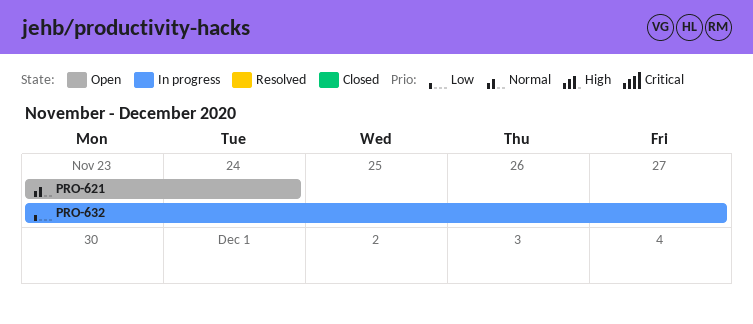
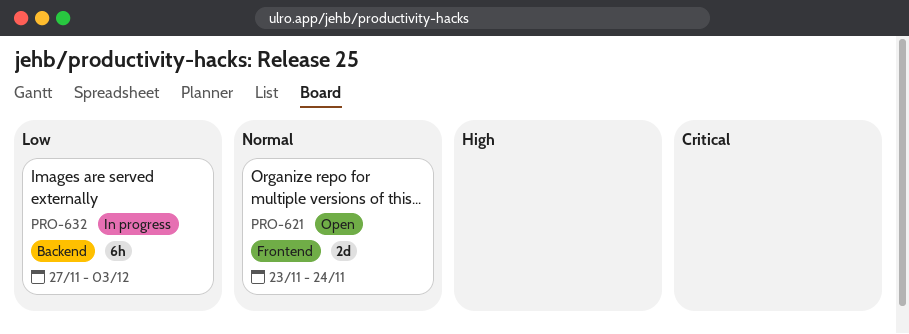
PRO-632, start: Nov 23 -> Nov 27
PRO-632, due: Nov 27 -> Dec 3

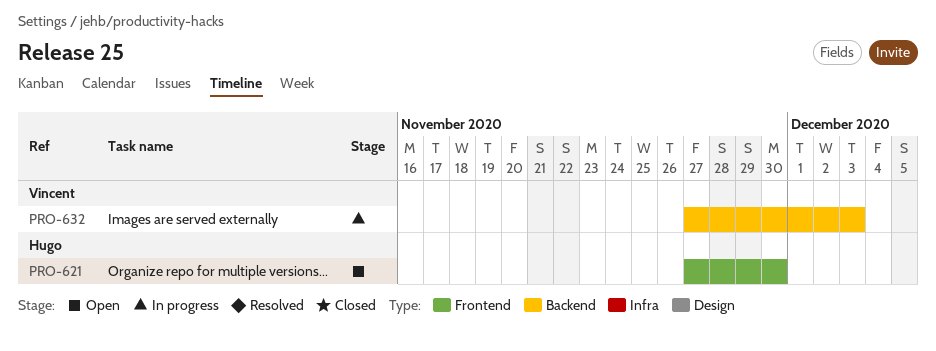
PRO-621, start: Nov 23 -> Nov 27
PRO-621, due: Nov 24 -> Nov 30

